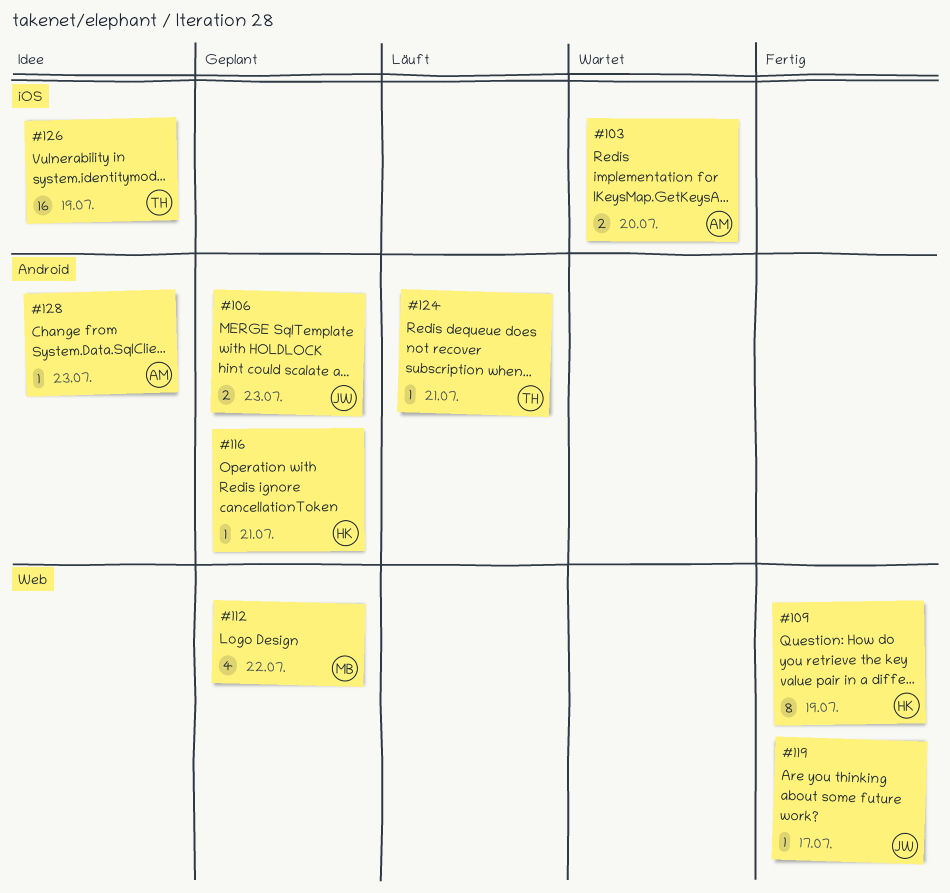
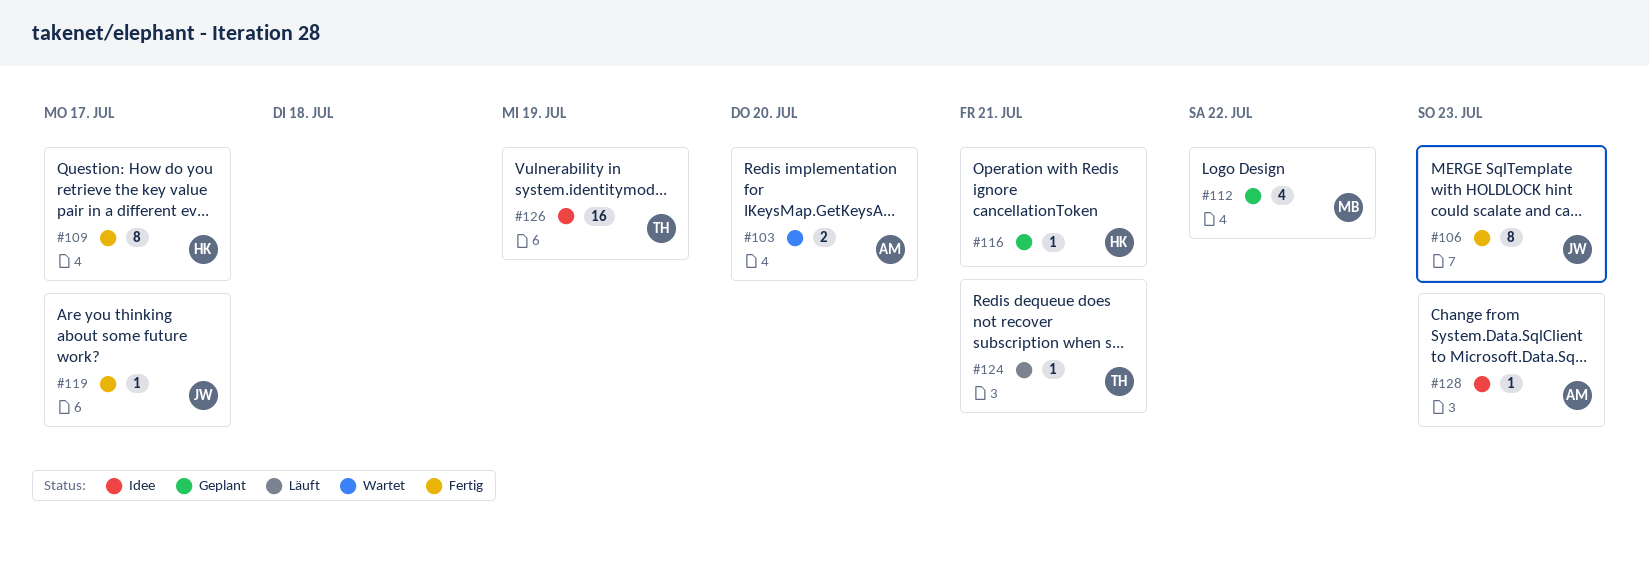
#106, status: Geplant -> Fertig
#106, estimate: 2 -> 8
#109, due: Jul 19 -> Jul 17

